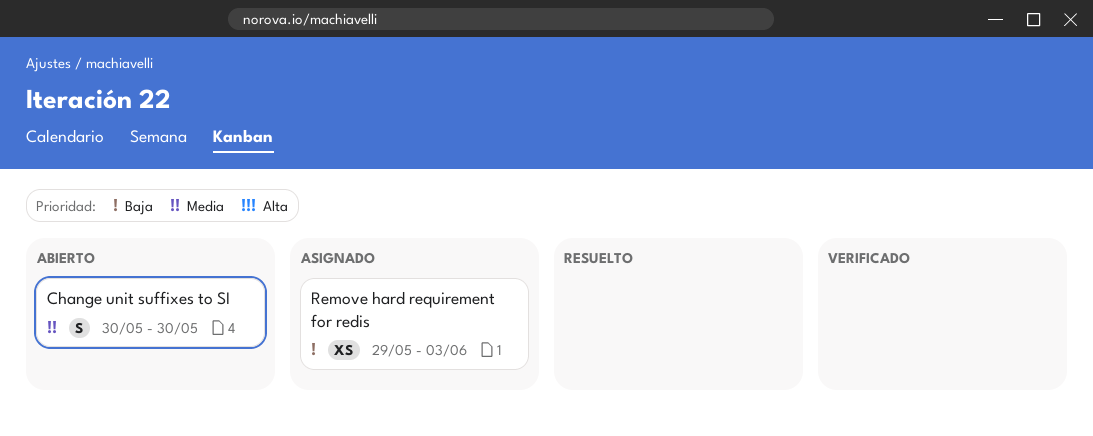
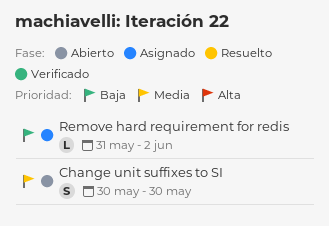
Remove hard requirement for redis, estimate: XS -> L
Remove hard requirement for redis, start: May 29 -> May 31
Remove hard requirement for redis, due: Jun 3 -> Jun 2

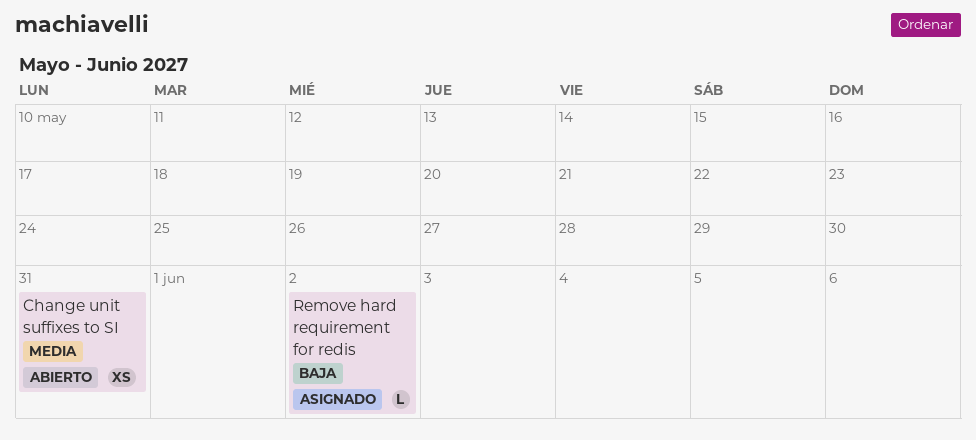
Change unit suffixes to SI, estimate: S -> XS
Change unit suffixes to SI, due: May 30 -> May 31

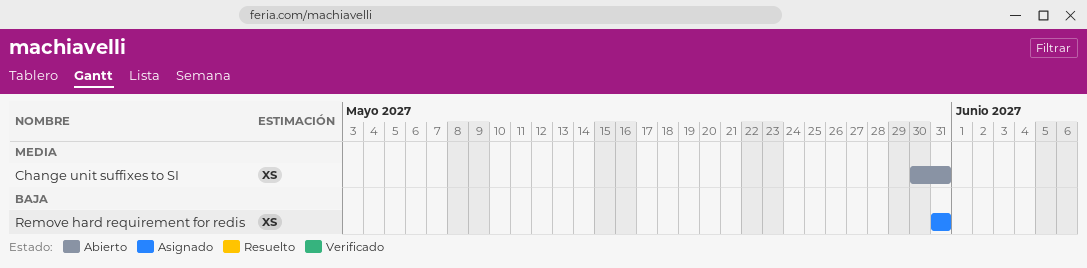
Remove hard requirement for redis, estimate: L -> XS
Remove hard requirement for redis, due: Jun 2 -> May 31

